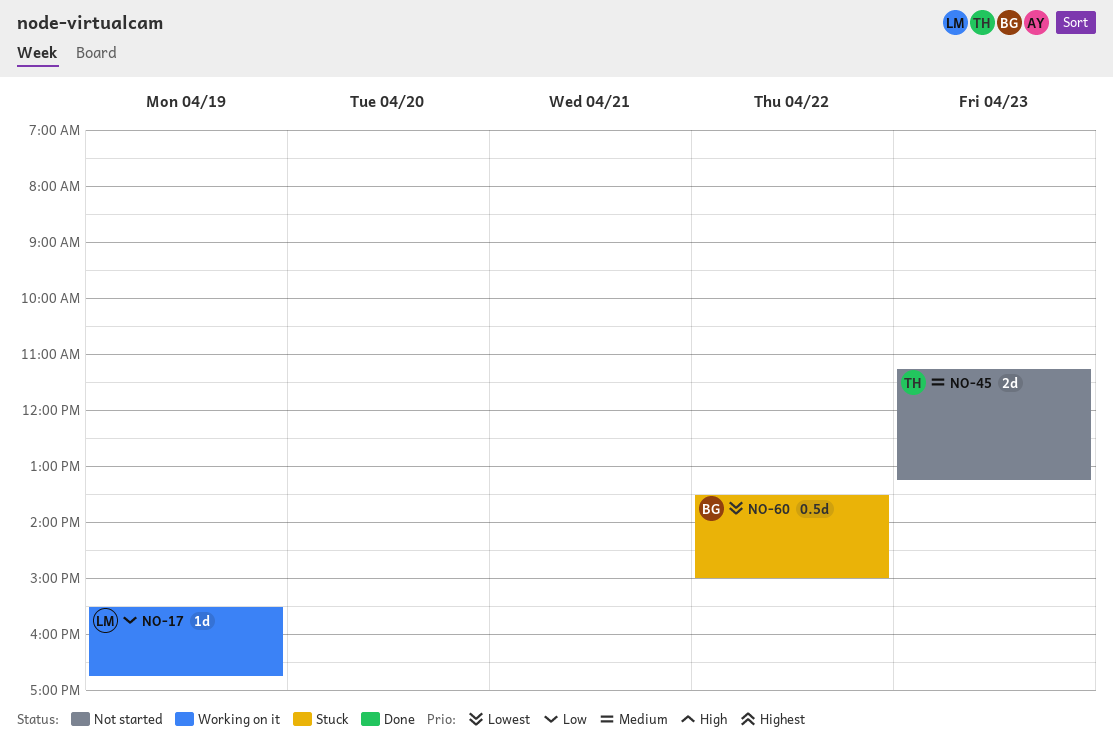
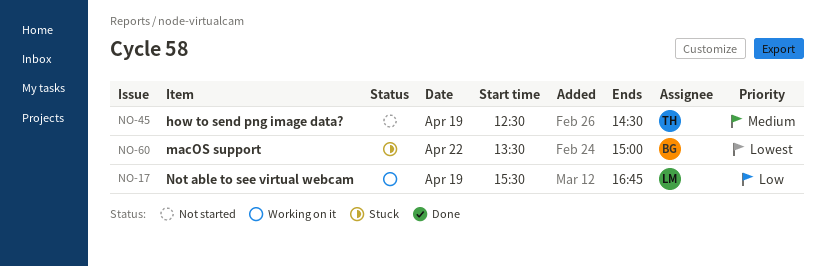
NO-45, day: Apr 23 -> Apr 19
NO-45, begins: 11:15 -> 12:30
NO-45, ends: 13:15 -> 14:30

